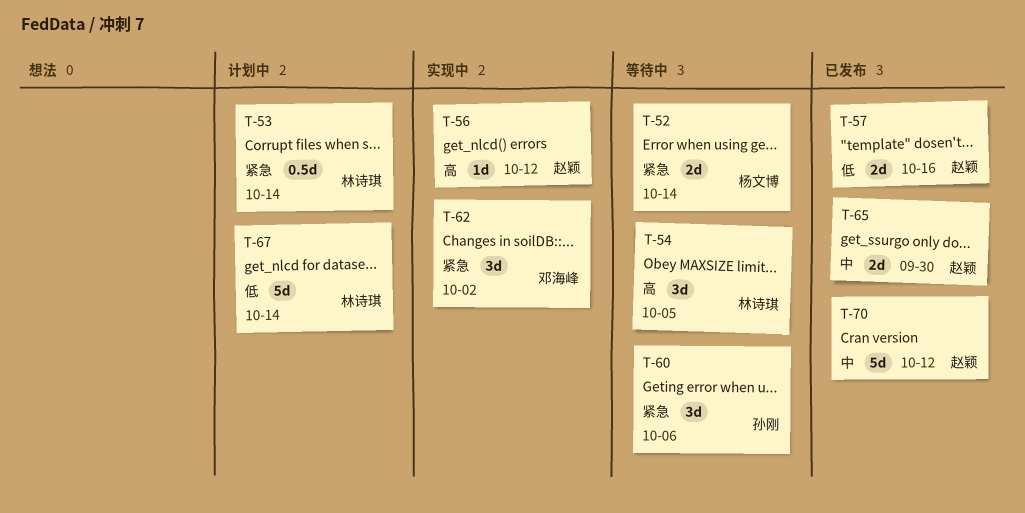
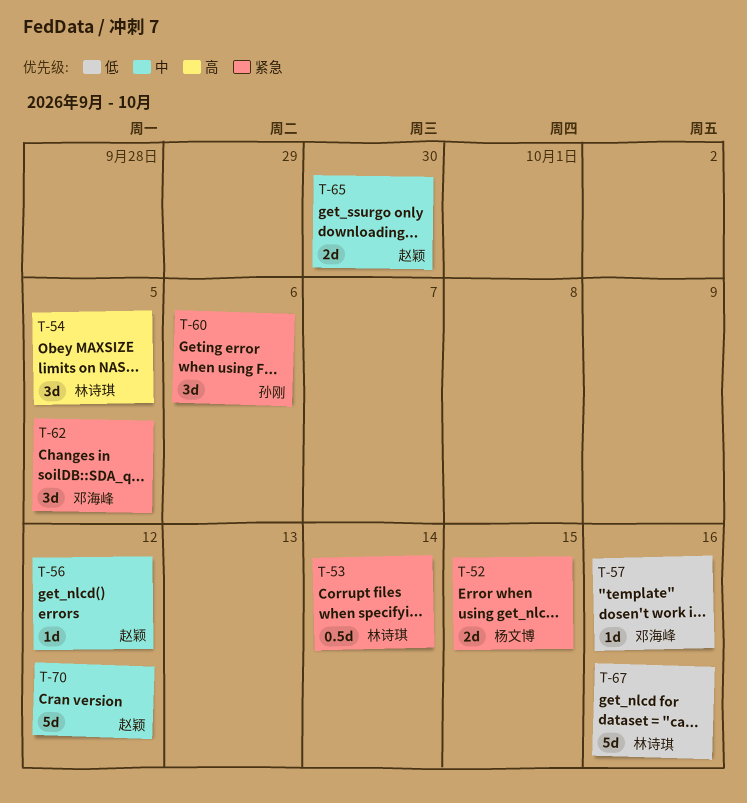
T-52, due: Oct 14 -> Oct 15
T-56, priority: 高 -> 中
T-57, owner: 赵颖 -> 邓海峰
T-57, estimate: 2d -> 1d
T-62, due: Oct 2 -> Oct 5
T-67, due: Oct 14 -> Oct 16

